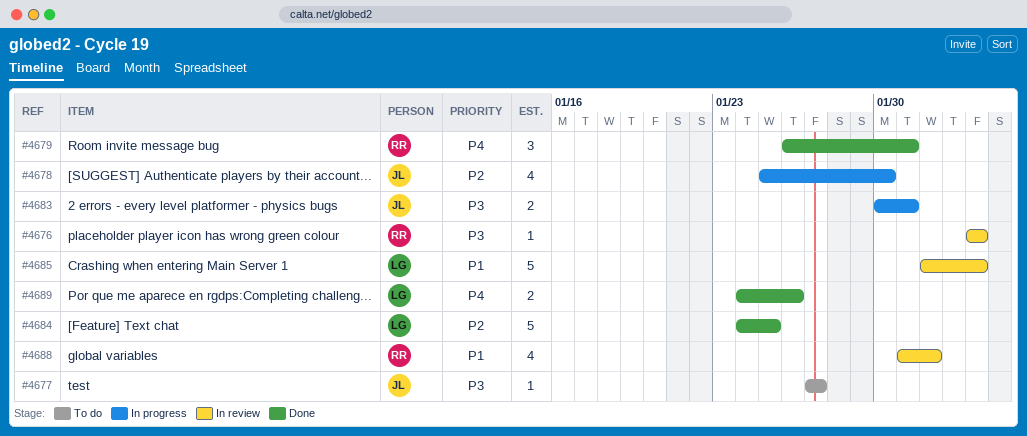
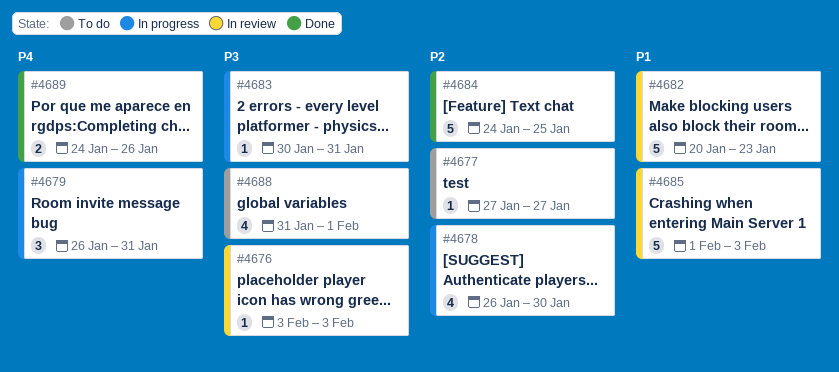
#4677, priority: P3 -> P2
#4678, start: Jan 25 -> Jan 26
#4679, status: Done -> In progress
#4682: none -> present
#4683, estimate: 2 -> 1
#4688, status: In review -> To do
#4688, priority: P1 -> P3

